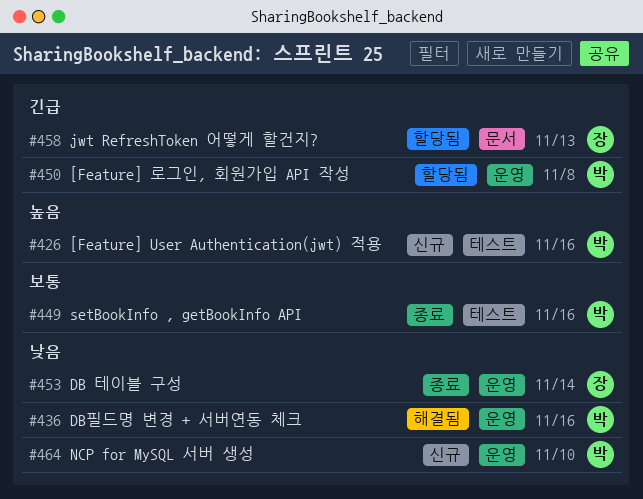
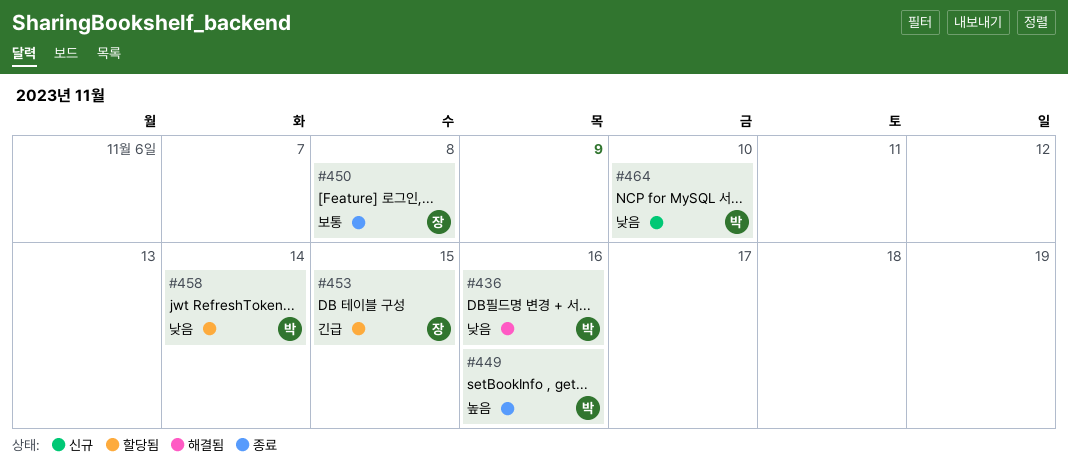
#426: present -> none
#449, priority: 보통 -> 높음
#450, status: 할당됨 -> 종료
#450, owner: 박 -> 장
#450, priority: 긴급 -> 보통
#453, status: 종료 -> 할당됨
#453, priority: 낮음 -> 긴급
#453, due: Nov 14 -> Nov 15
#458, owner: 장 -> 박
#458, priority: 긴급 -> 낮음
#458, due: Nov 13 -> Nov 14

